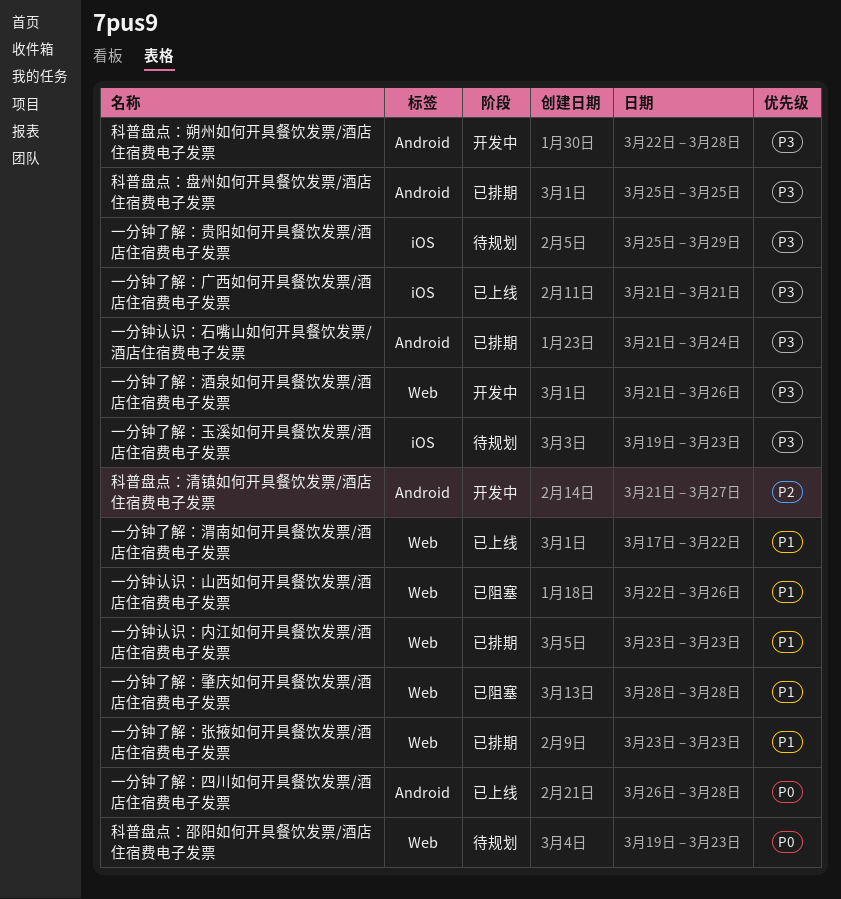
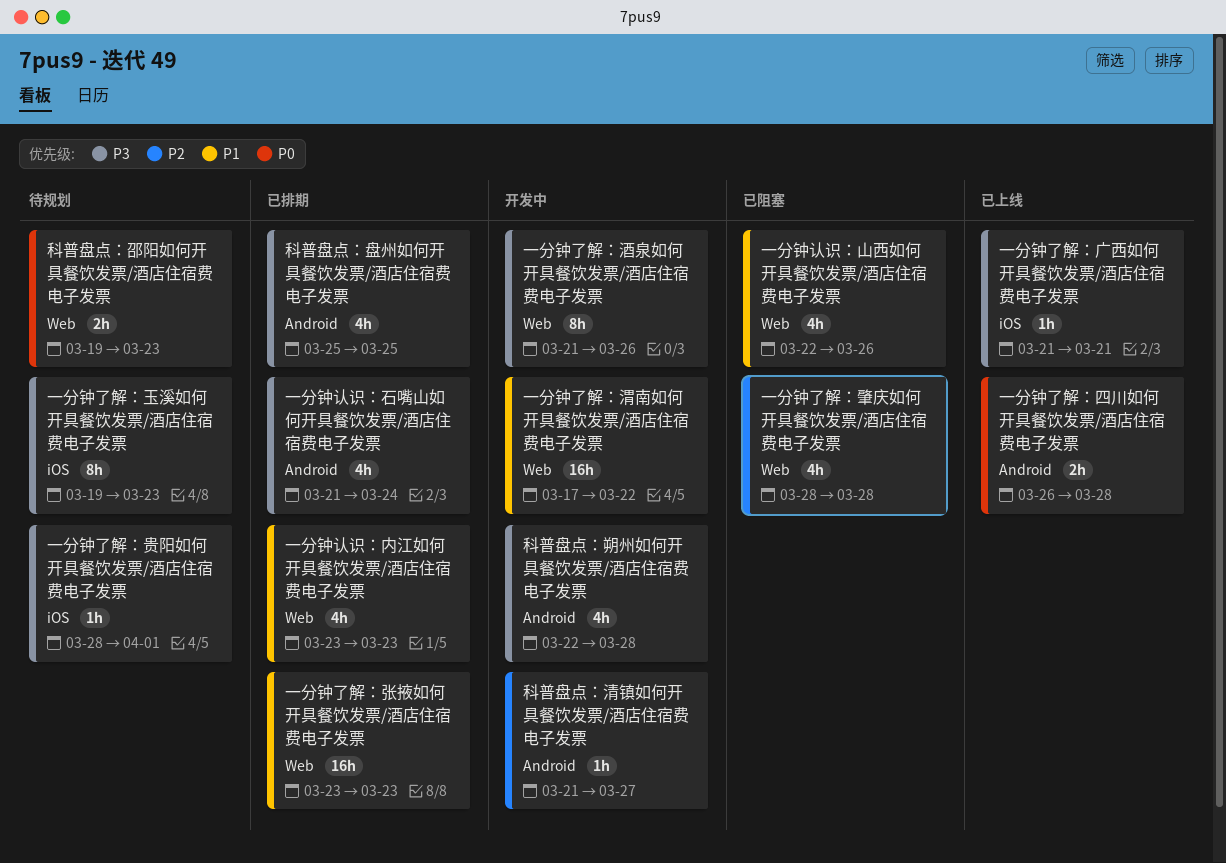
一分钟了解：渭南如何开具餐饮发票/酒店住宿费电子发票, status: 已上线 -> 开发中
一分钟了解：肇庆如何开具餐饮发票/酒店住宿费电子发票, priority: P1 -> P2
一分钟了解：贵阳如何开具餐饮发票/酒店住宿费电子发票, start: Mar 25 -> Mar 28
一分钟了解：贵阳如何开具餐饮发票/酒店住宿费电子发票, due: Mar 29 -> Apr 1

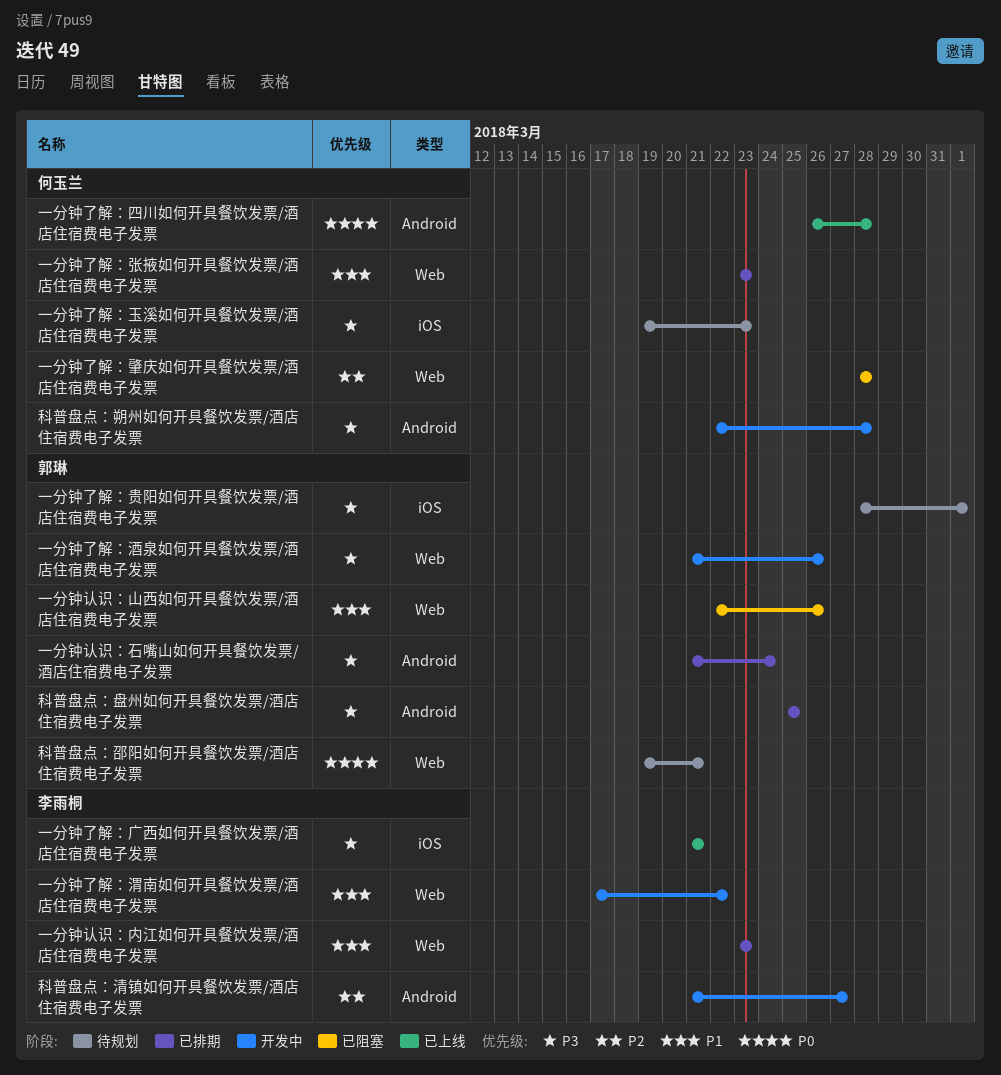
科普盘点：邵阳如何开具餐饮发票/酒店住宿费电子发票, due: Mar 23 -> Mar 21

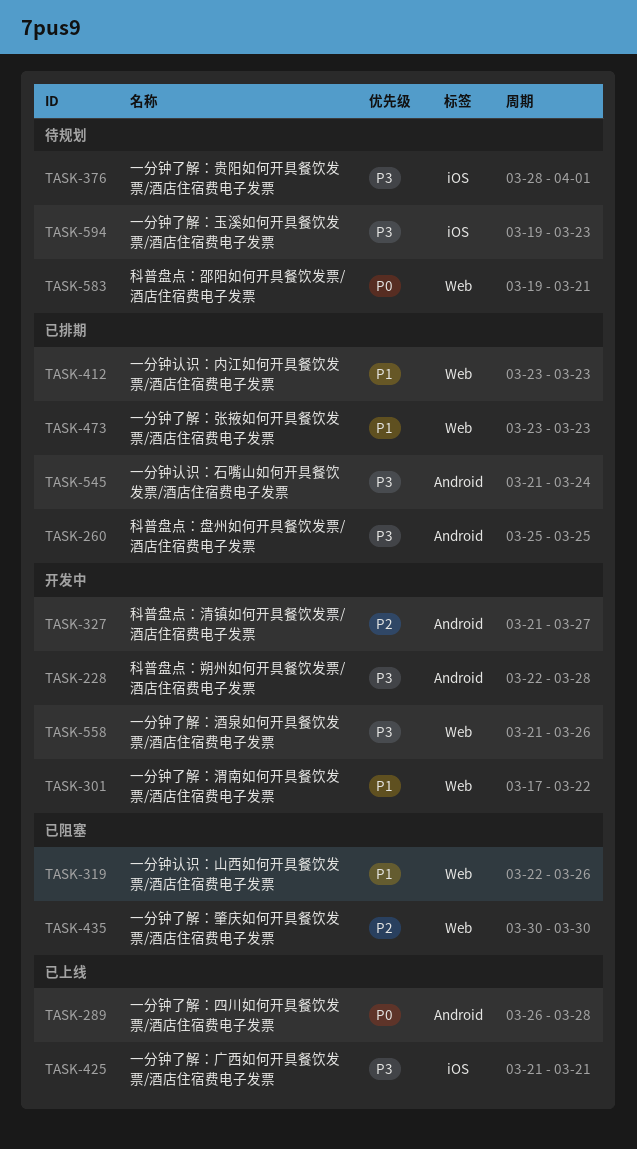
一分钟了解：肇庆如何开具餐饮发票/酒店住宿费电子发票, start: Mar 28 -> Mar 30
一分钟了解：肇庆如何开具餐饮发票/酒店住宿费电子发票, due: Mar 28 -> Mar 30

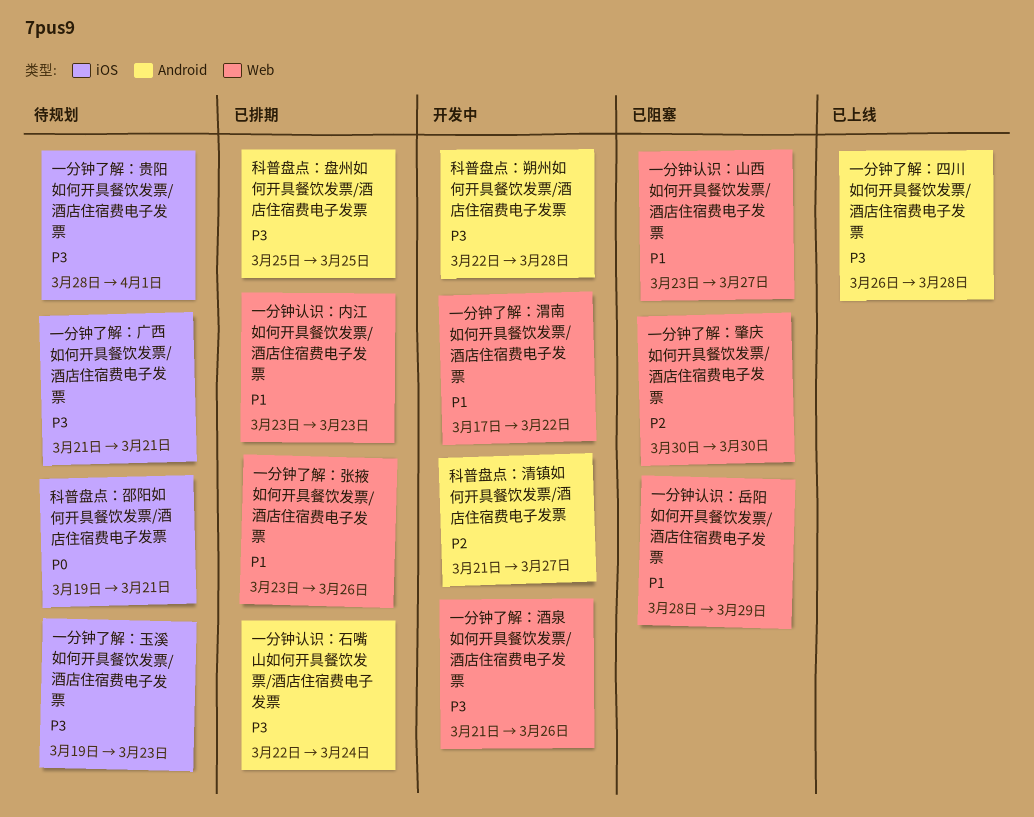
一分钟了解：四川如何开具餐饮发票/酒店住宿费电子发票, priority: P0 -> P3
一分钟了解：广西如何开具餐饮发票/酒店住宿费电子发票, status: 已上线 -> 待规划
一分钟了解：张掖如何开具餐饮发票/酒店住宿费电子发票, due: Mar 23 -> Mar 26
一分钟认识：山西如何开具餐饮发票/酒店住宿费电子发票, start: Mar 22 -> Mar 23
一分钟认识：山西如何开具餐饮发票/酒店住宿费电子发票, due: Mar 26 -> Mar 27
一分钟认识：岳阳如何开具餐饮发票/酒店住宿费电子发票: none -> present
一分钟认识：石嘴山如何开具餐饮发票/酒店住宿费电子发票, start: Mar 21 -> Mar 22
科普盘点：邵阳如何开具餐饮发票/酒店住宿费电子发票, label: Web -> iOS

